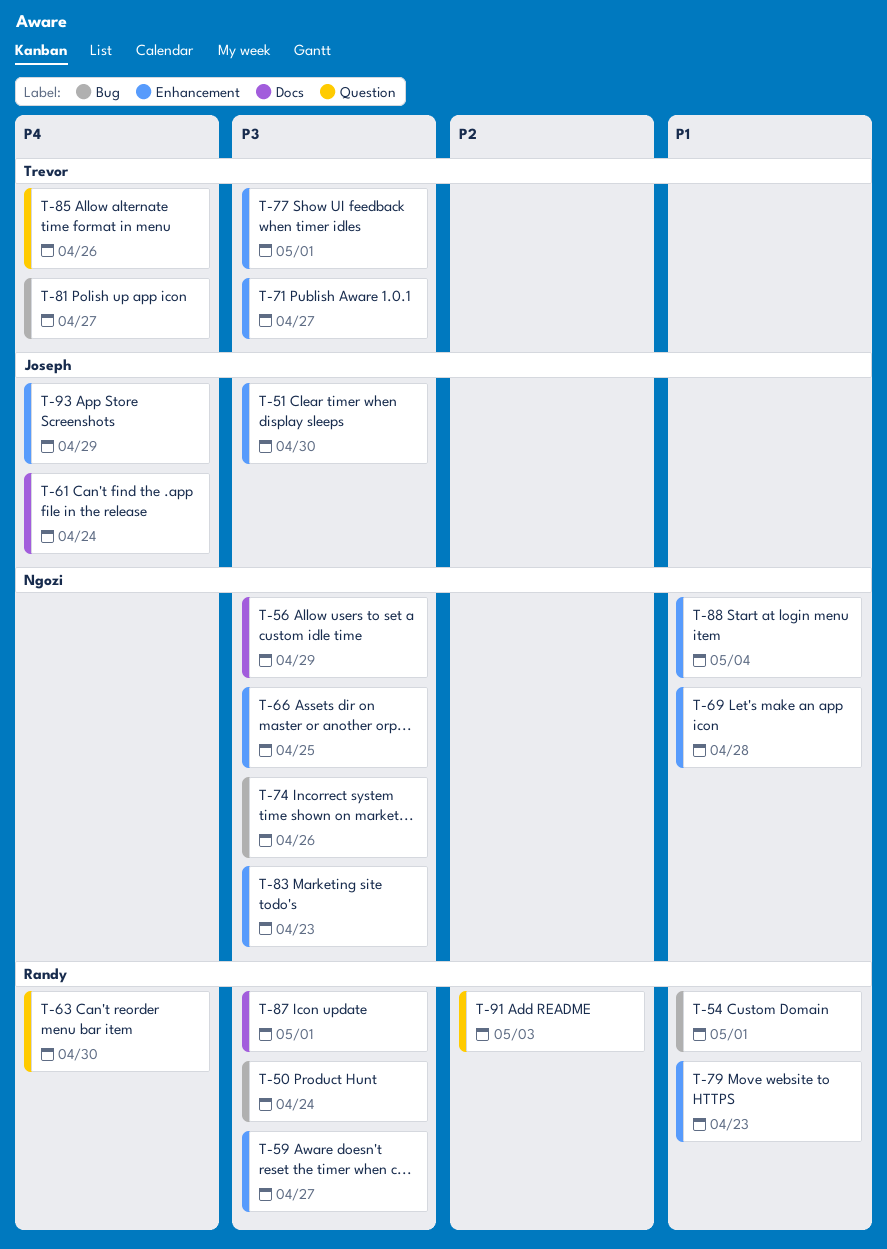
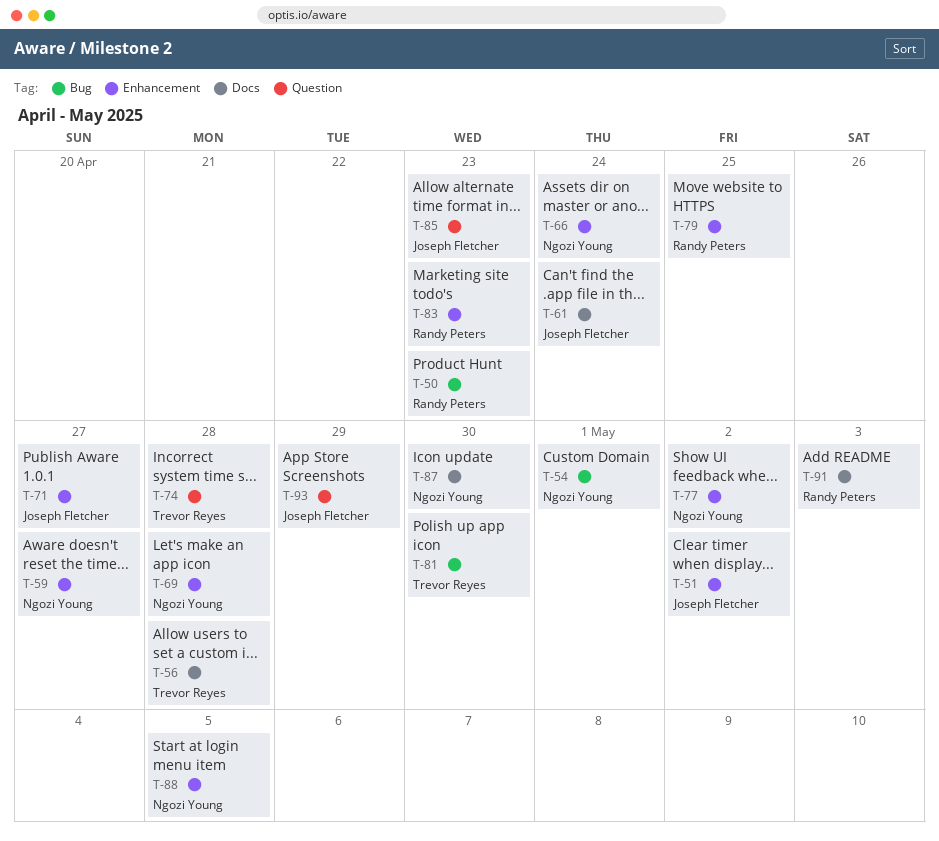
T-50, due: Apr 24 -> Apr 23
T-51, due: Apr 30 -> May 2
T-54, owner: Randy Peters -> Ngozi Young
T-56, owner: Ngozi Young -> Trevor Reyes
T-56, due: Apr 29 -> Apr 28
T-59, owner: Randy Peters -> Ngozi Young
T-63: present -> none
T-66, due: Apr 25 -> Apr 24
T-71, owner: Trevor Reyes -> Joseph Fletcher
T-74, owner: Ngozi Young -> Trevor Reyes
T-74, label: Bug -> Question
T-74, due: Apr 26 -> Apr 28
T-77, owner: Trevor Reyes -> Ngozi Young
T-77, due: May 1 -> May 2
T-79, due: Apr 23 -> Apr 25
T-81, due: Apr 27 -> Apr 30
T-83, owner: Ngozi Young -> Randy Peters
T-85, owner: Trevor Reyes -> Joseph Fletcher
T-85, due: Apr 26 -> Apr 23
T-87, owner: Randy Peters -> Ngozi Young
T-87, due: May 1 -> Apr 30
T-88, due: May 4 -> May 5
T-91, label: Question -> Docs
T-93, label: Enhancement -> Question

